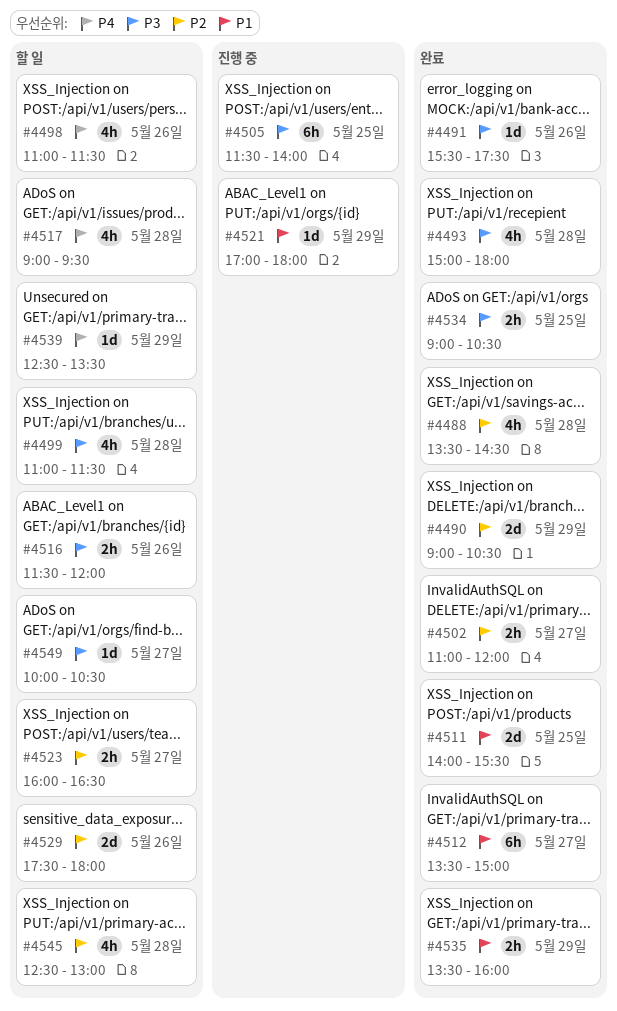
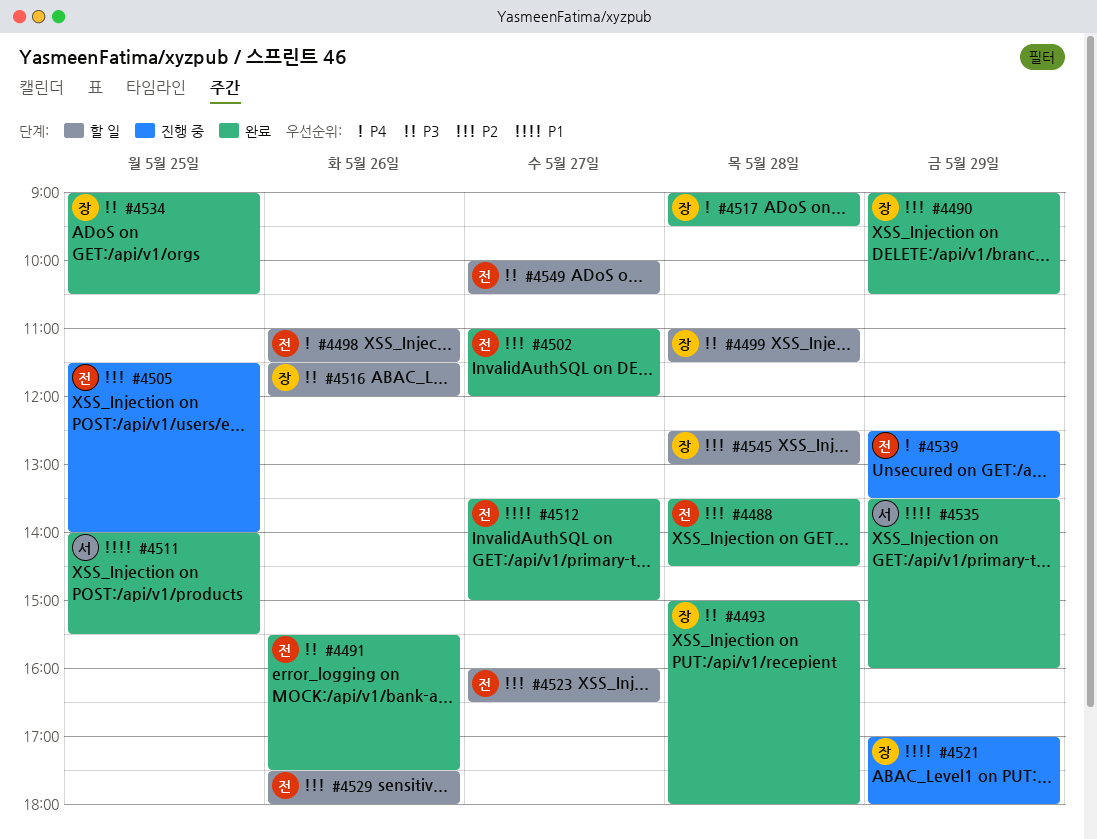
#4505, priority: P3 -> P2
#4517, status: 할 일 -> 완료
#4539, status: 할 일 -> 진행 중

